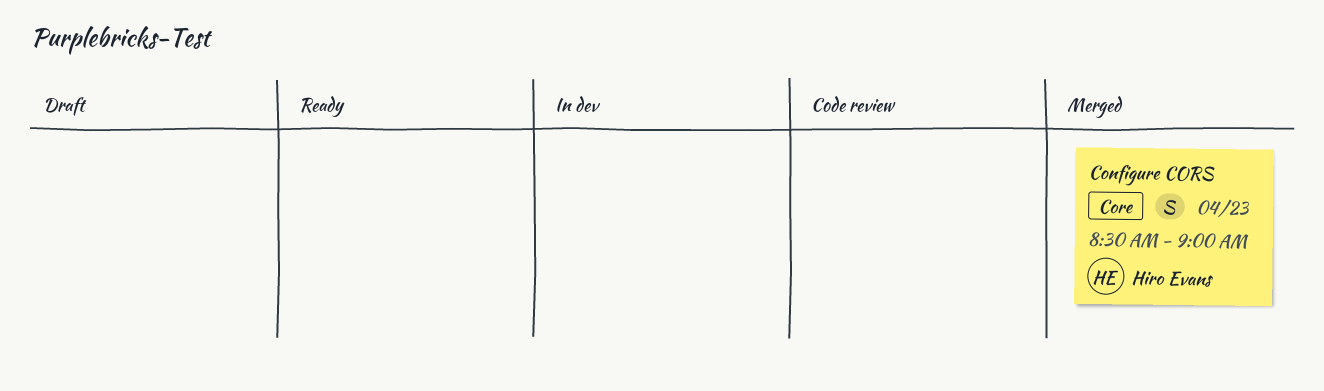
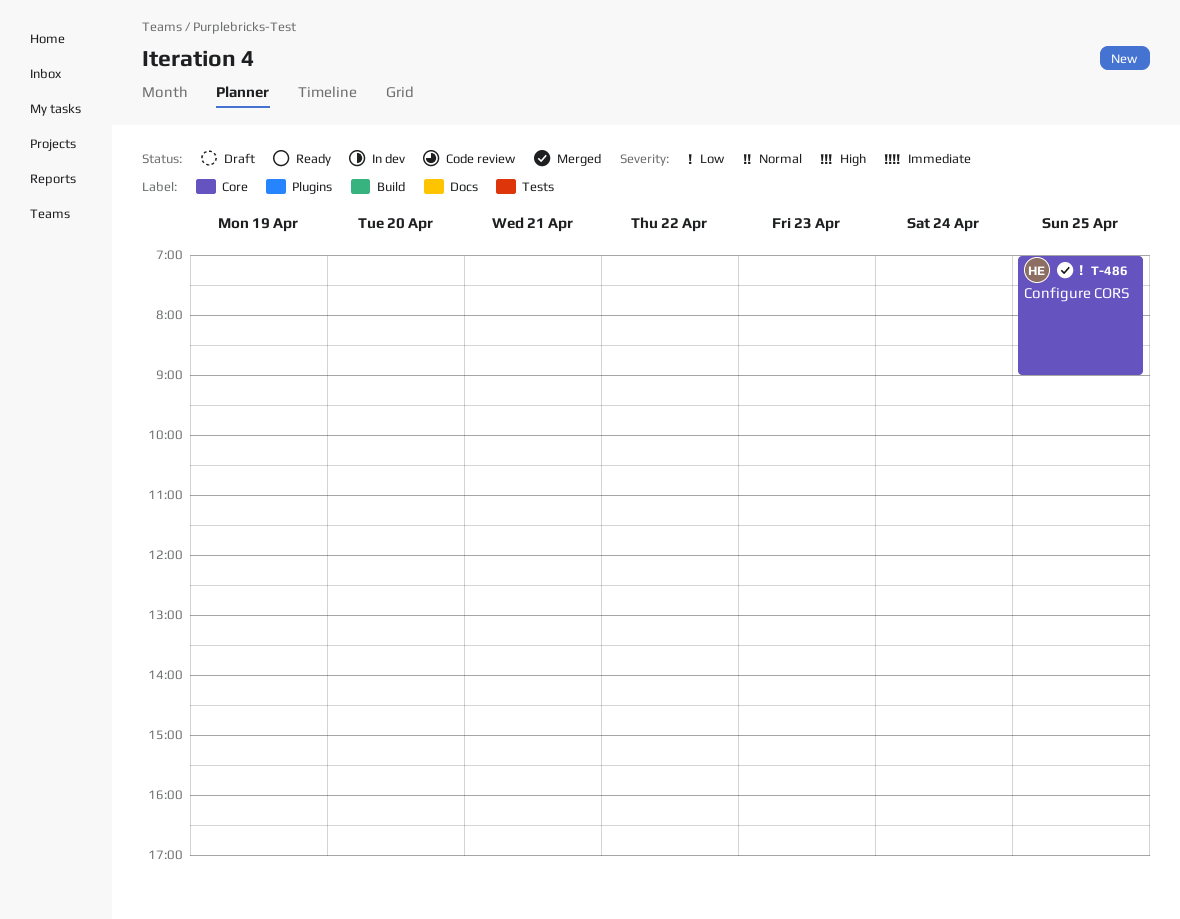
Configure CORS, day: Apr 23 -> Apr 25
Configure CORS, begins: 08:30 -> 07:00

